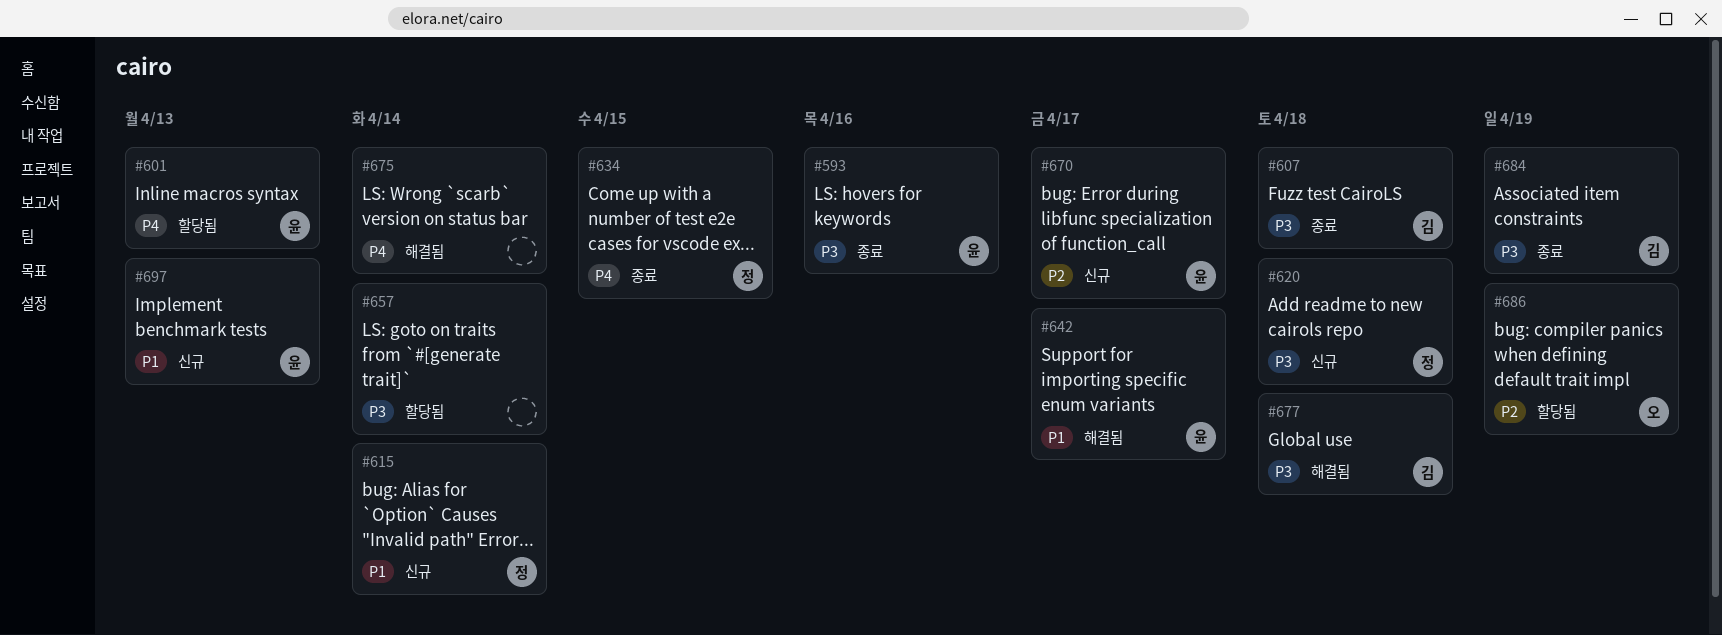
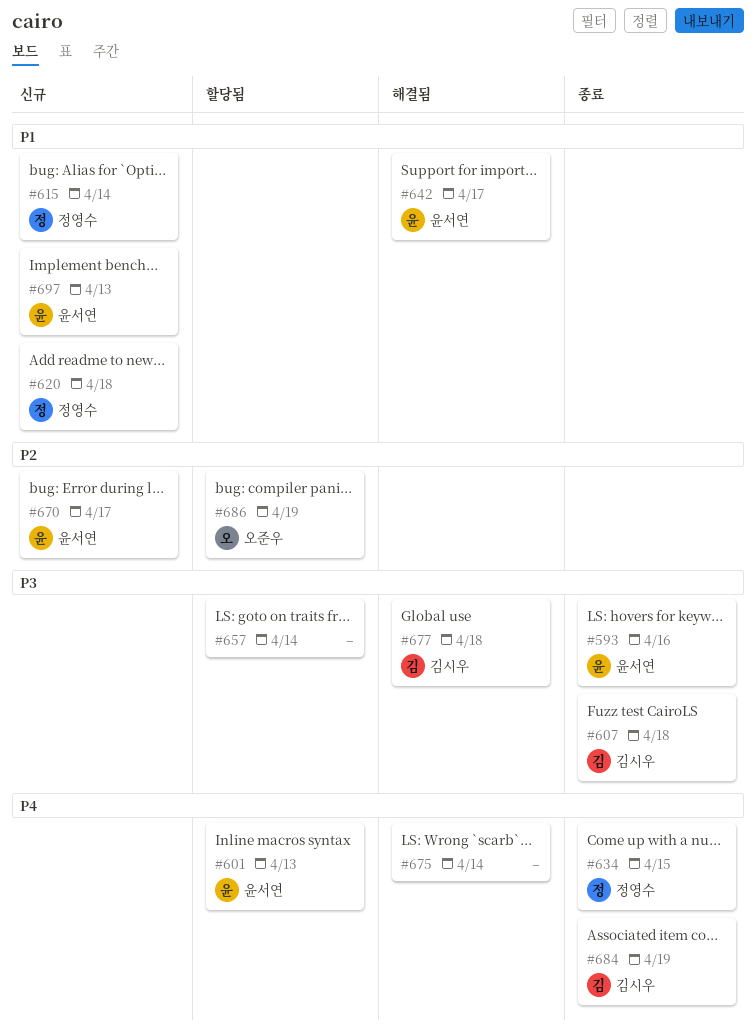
#620, priority: P3 -> P1
#684, priority: P3 -> P4

